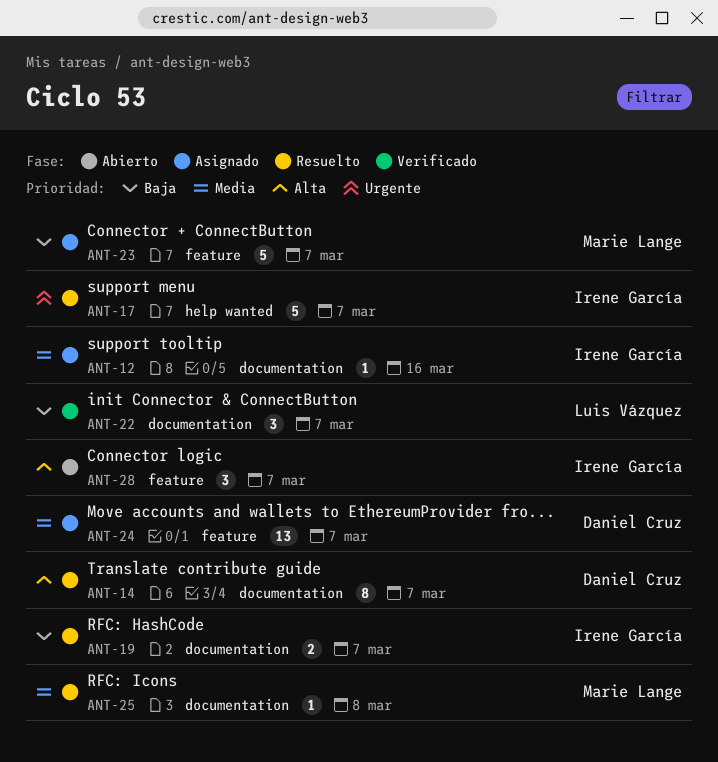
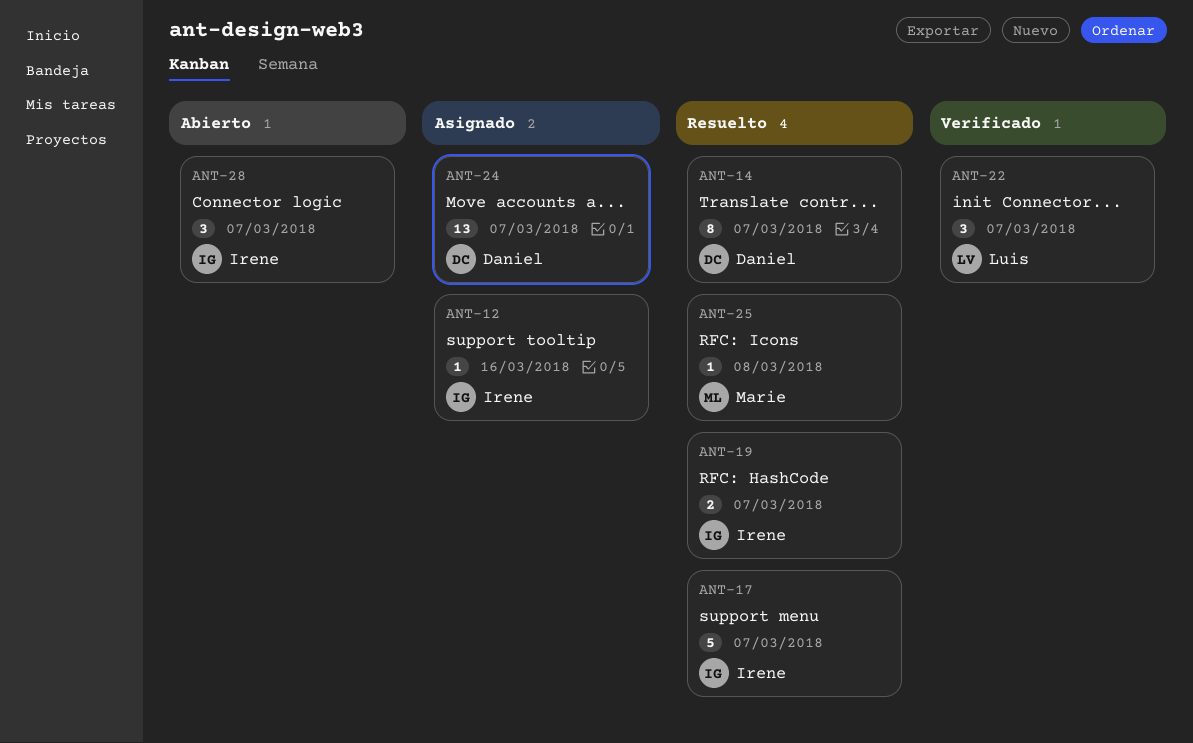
ANT-23: present -> none

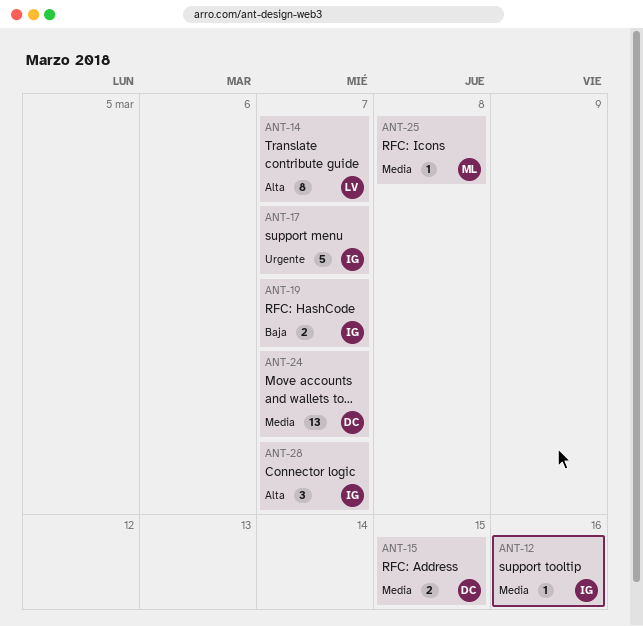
ANT-14, owner: Daniel -> Luis
ANT-15: none -> present
ANT-22: present -> none

